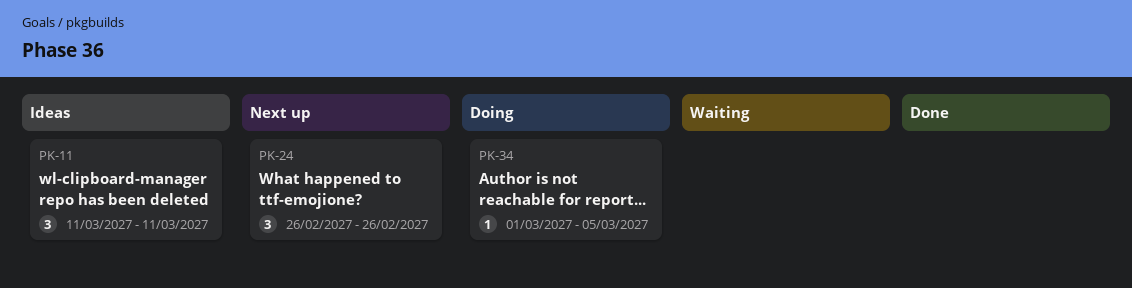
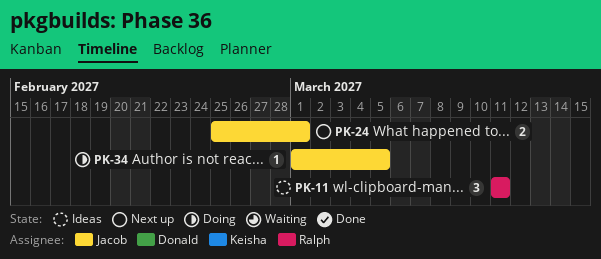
PK-24, estimate: 3 -> 2
PK-24, start: Feb 26 -> Feb 25
PK-24, due: Feb 26 -> Mar 1

